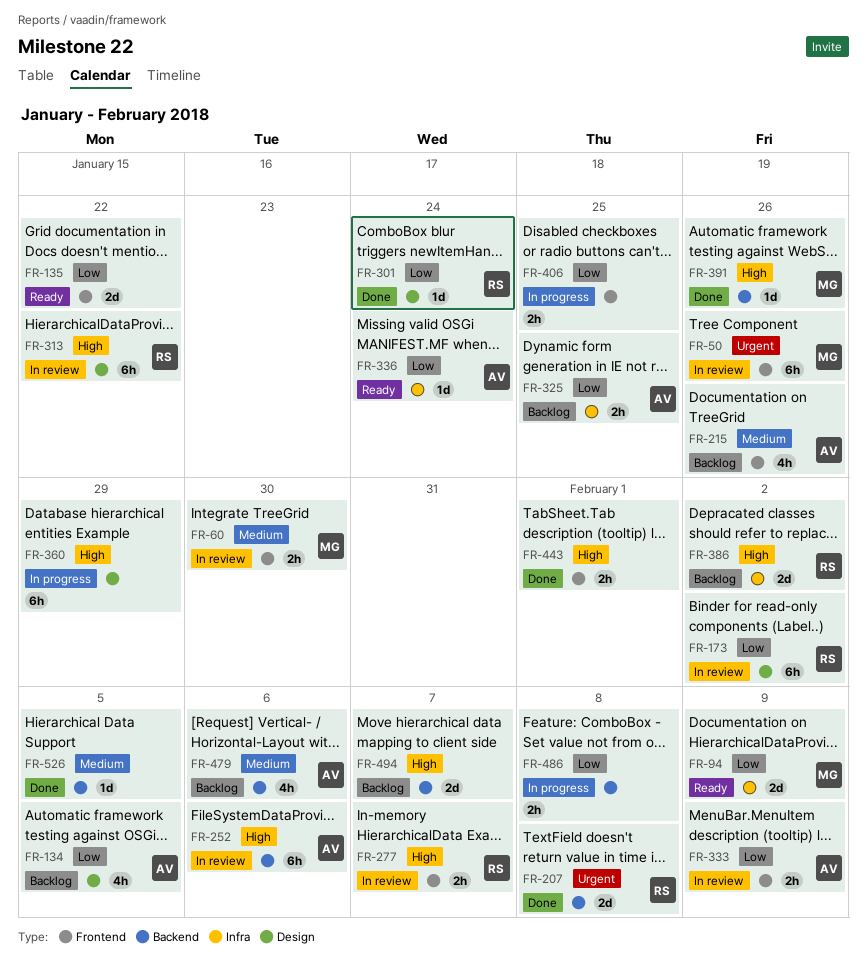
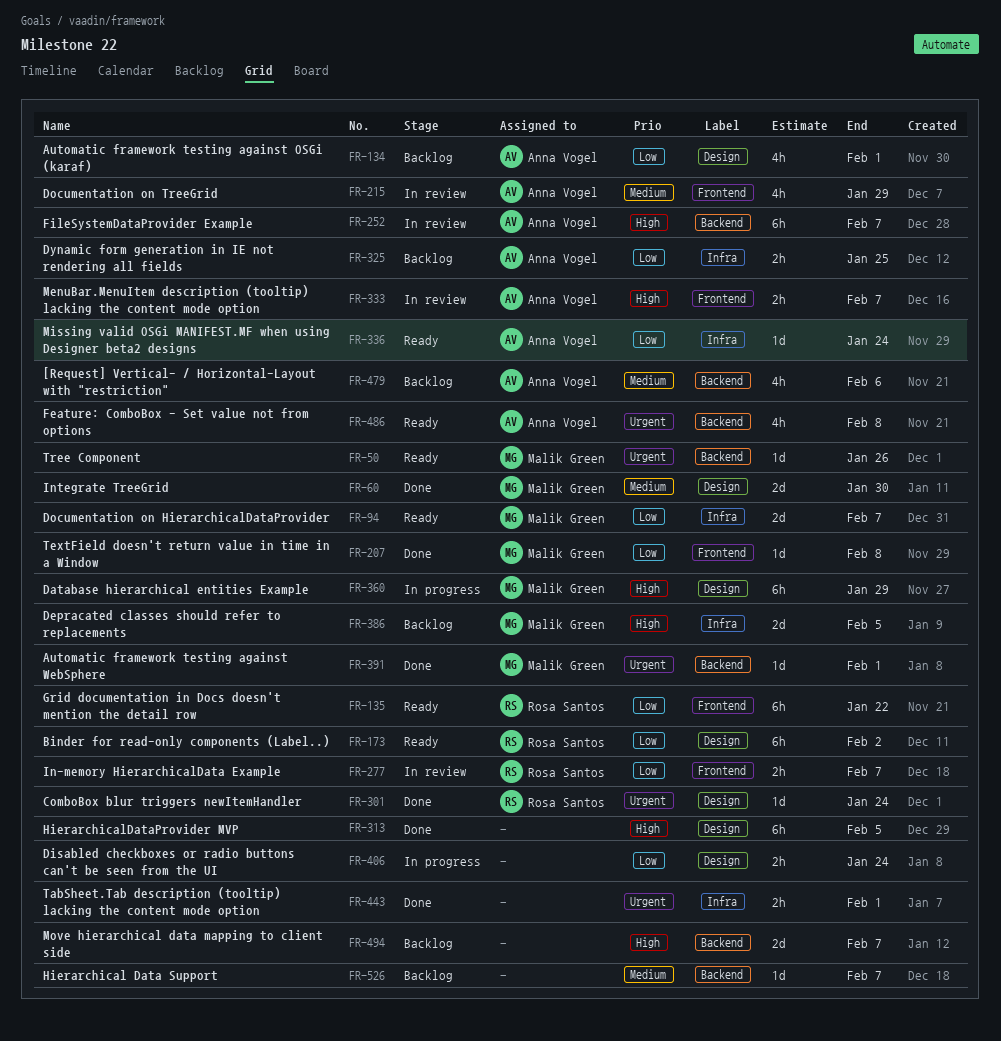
FR-50, status: In review -> Ready
FR-50, label: Frontend -> Backend
FR-50, estimate: 6h -> 1d
FR-60, status: In review -> Done
FR-60, label: Frontend -> Design
FR-60, estimate: 2h -> 2d
FR-94, due: Feb 9 -> Feb 7
FR-134, due: Feb 5 -> Feb 1
FR-135, owner: none -> Rosa Santos
FR-135, estimate: 2d -> 6h
FR-173, status: In review -> Ready
FR-207, owner: Rosa Santos -> Malik Green
FR-207, priority: Urgent -> Low
FR-207, label: Backend -> Frontend
FR-207, estimate: 2d -> 1d
FR-215, status: Backlog -> In review
FR-215, due: Jan 26 -> Jan 29
FR-252, due: Feb 6 -> Feb 7
FR-277, priority: High -> Low
FR-301, priority: Low -> Urgent
FR-313, status: In review -> Done
FR-313, owner: Rosa Santos -> none
FR-313, due: Jan 22 -> Feb 5
FR-333, priority: Low -> High
FR-333, due: Feb 9 -> Feb 7
FR-360, owner: none -> Malik Green
FR-386, owner: Rosa Santos -> Malik Green
FR-386, due: Feb 2 -> Feb 5
FR-391, priority: High -> Urgent
FR-391, due: Jan 26 -> Feb 1
FR-406, label: Frontend -> Design
FR-406, due: Jan 25 -> Jan 24
FR-443, priority: High -> Urgent
FR-443, label: Frontend -> Infra
FR-486, status: In progress -> Ready
FR-486, owner: none -> Anna Vogel
FR-486, priority: Low -> Urgent
FR-486, estimate: 2h -> 4h
FR-526, status: Done -> Backlog
FR-526, due: Feb 5 -> Feb 7

